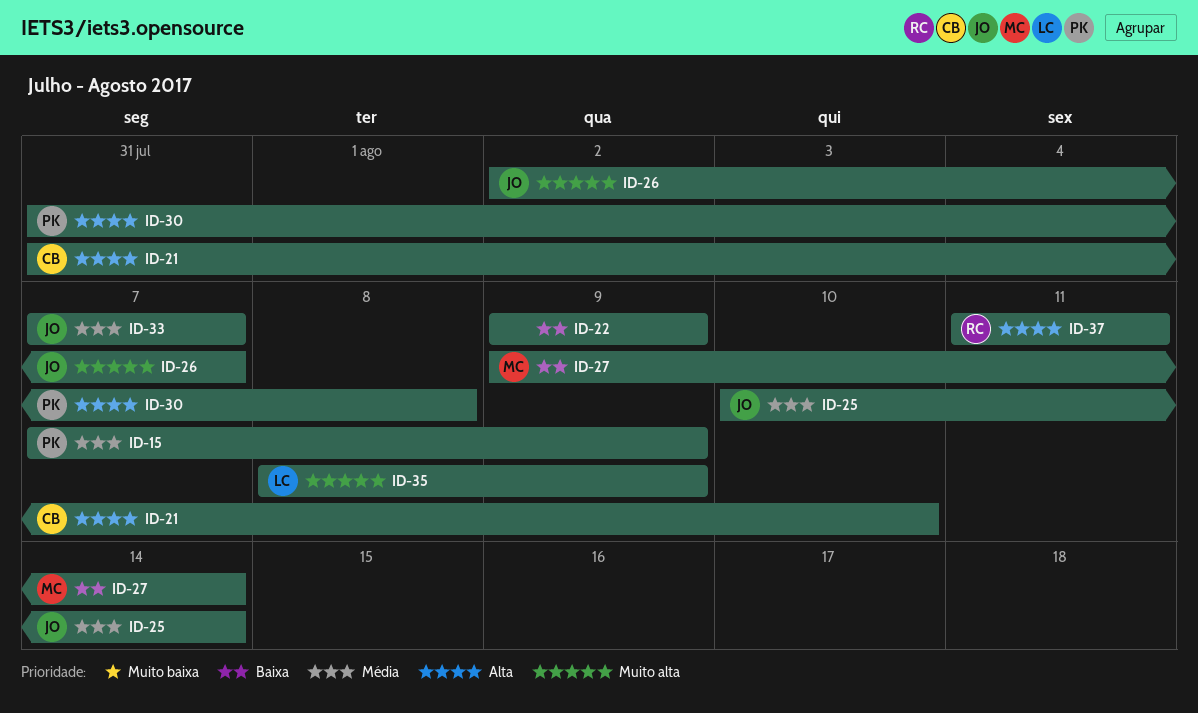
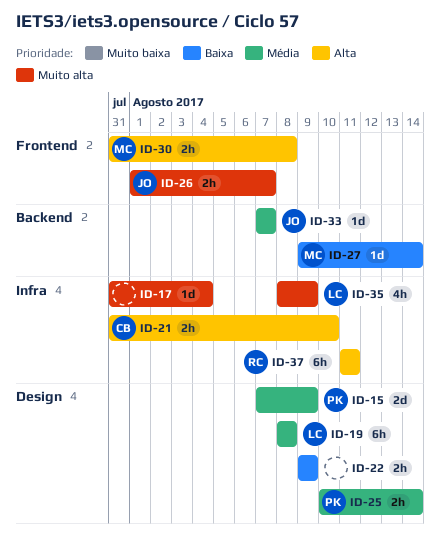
ID-17: none -> present
ID-19: none -> present
ID-25, owner: JO -> PK
ID-26, start: Aug 2 -> Aug 1
ID-30, owner: PK -> MC

